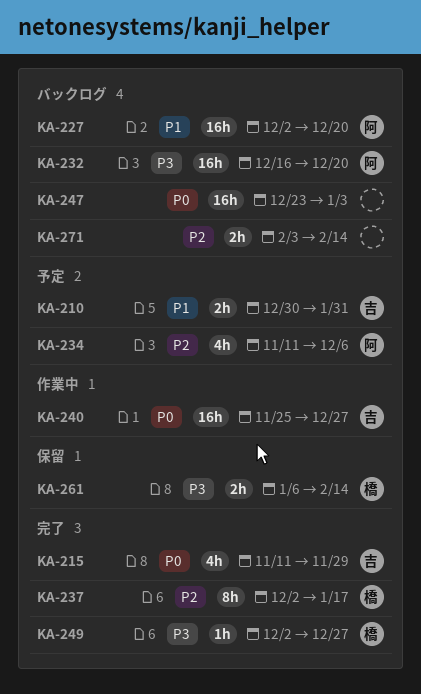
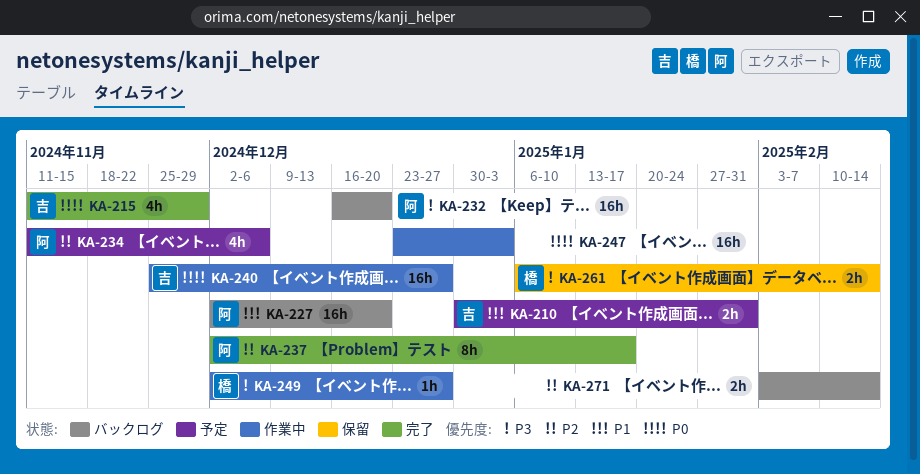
KA-237, owner: 橋 -> 阿
KA-247, status: バックログ -> 作業中
KA-249, status: 完了 -> 作業中

